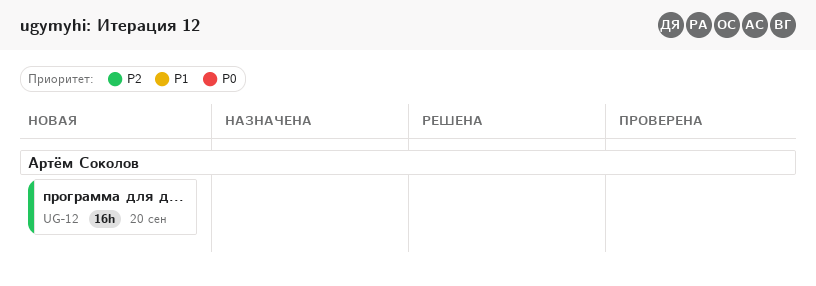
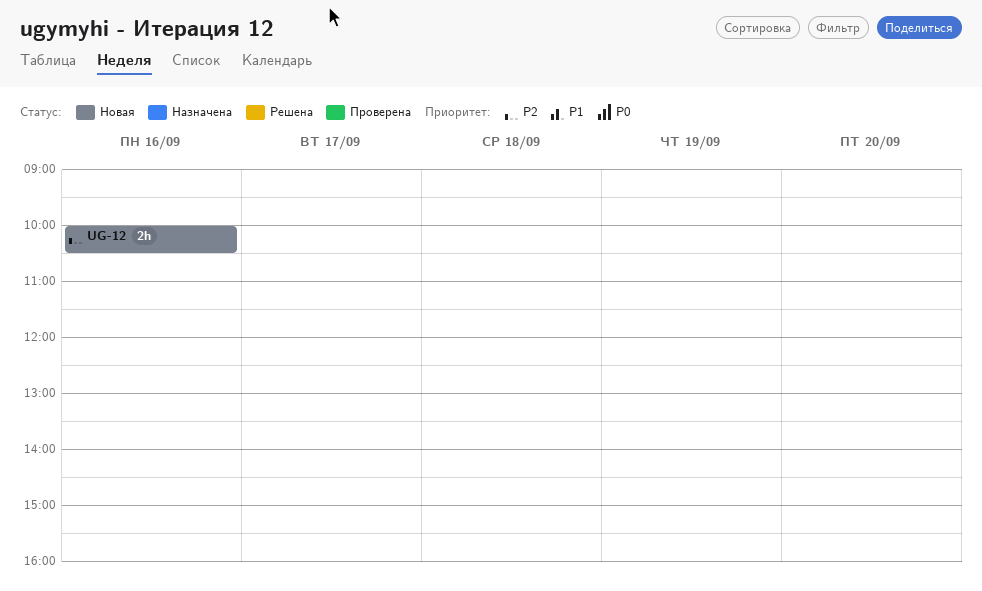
UG-12, estimate: 16h -> 2h
UG-12, day: Sep 20 -> Sep 16

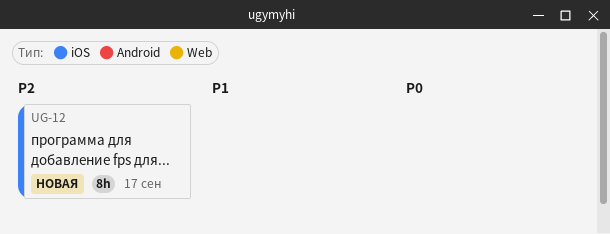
UG-12, estimate: 2h -> 8h
UG-12, day: Sep 16 -> Sep 17

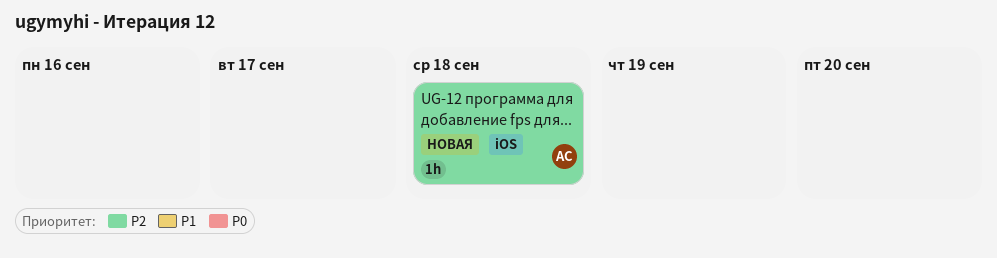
UG-12, estimate: 8h -> 1h
UG-12, day: Sep 17 -> Sep 18

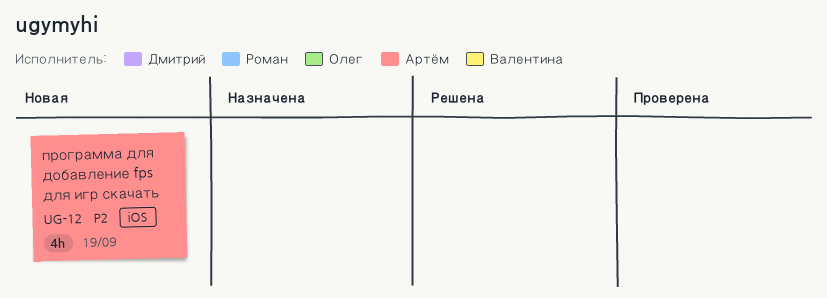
UG-12, estimate: 1h -> 4h
UG-12, day: Sep 18 -> Sep 19

